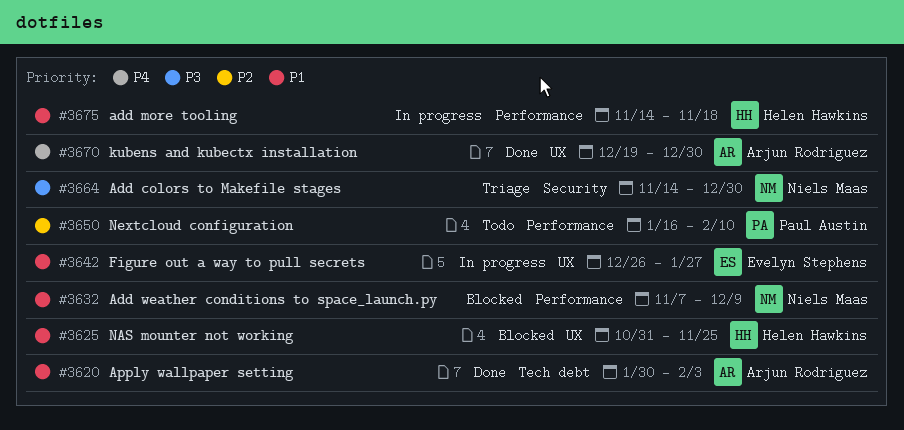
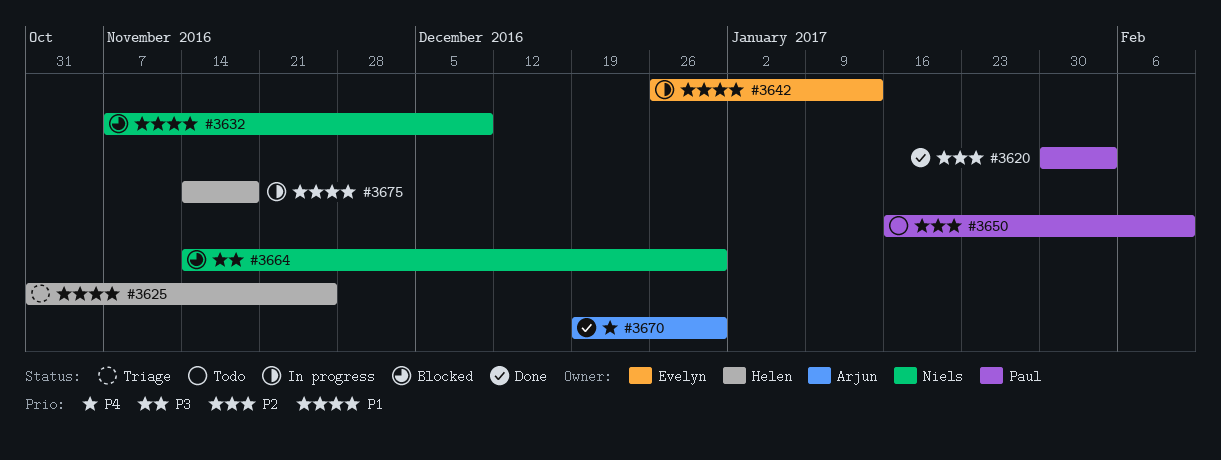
#3620, owner: Arjun Rodriguez -> Paul Austin
#3620, priority: P1 -> P2
#3625, status: Blocked -> Triage
#3642, due: Jan 27 -> Jan 13
#3664, status: Triage -> Blocked

